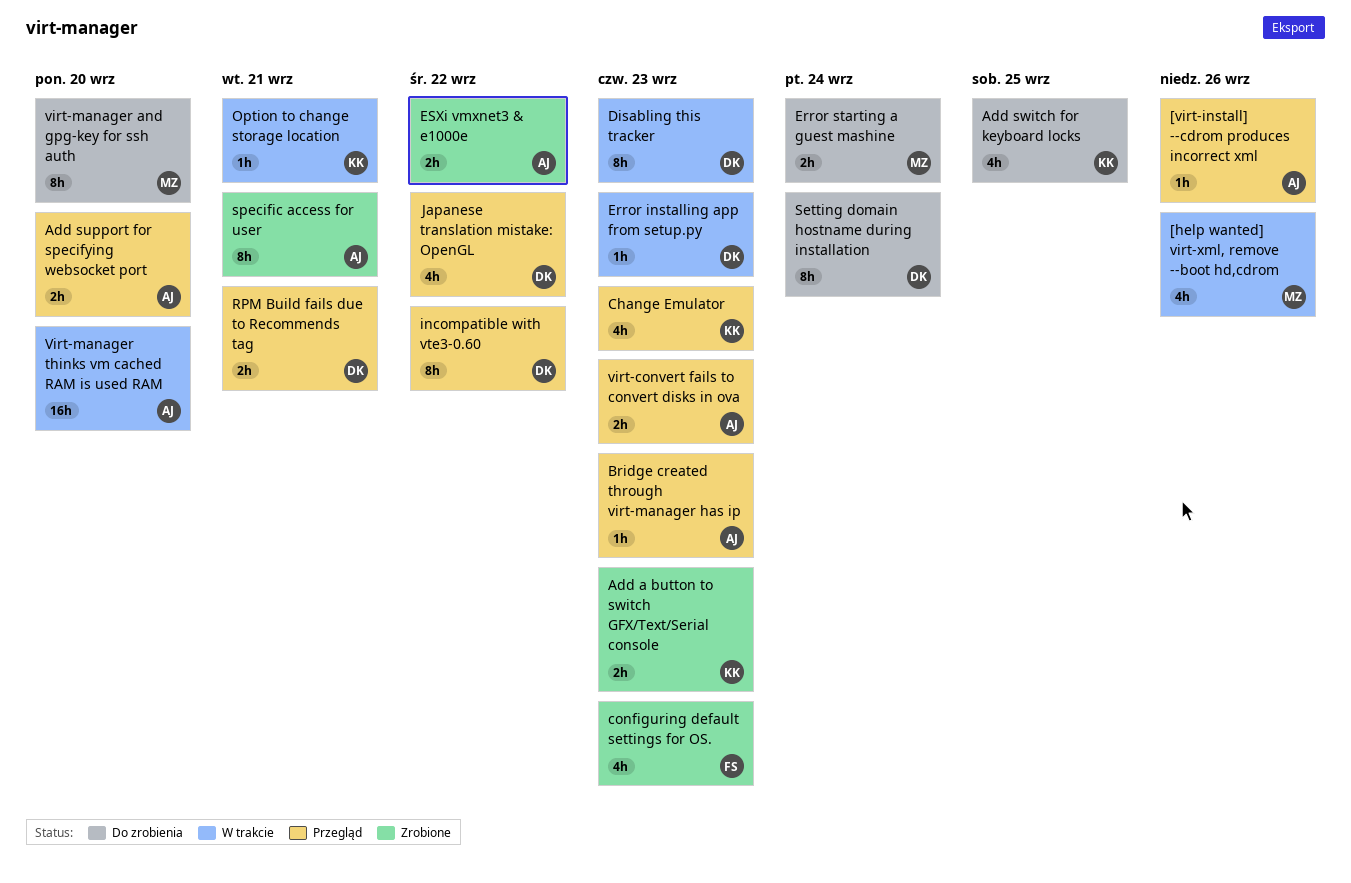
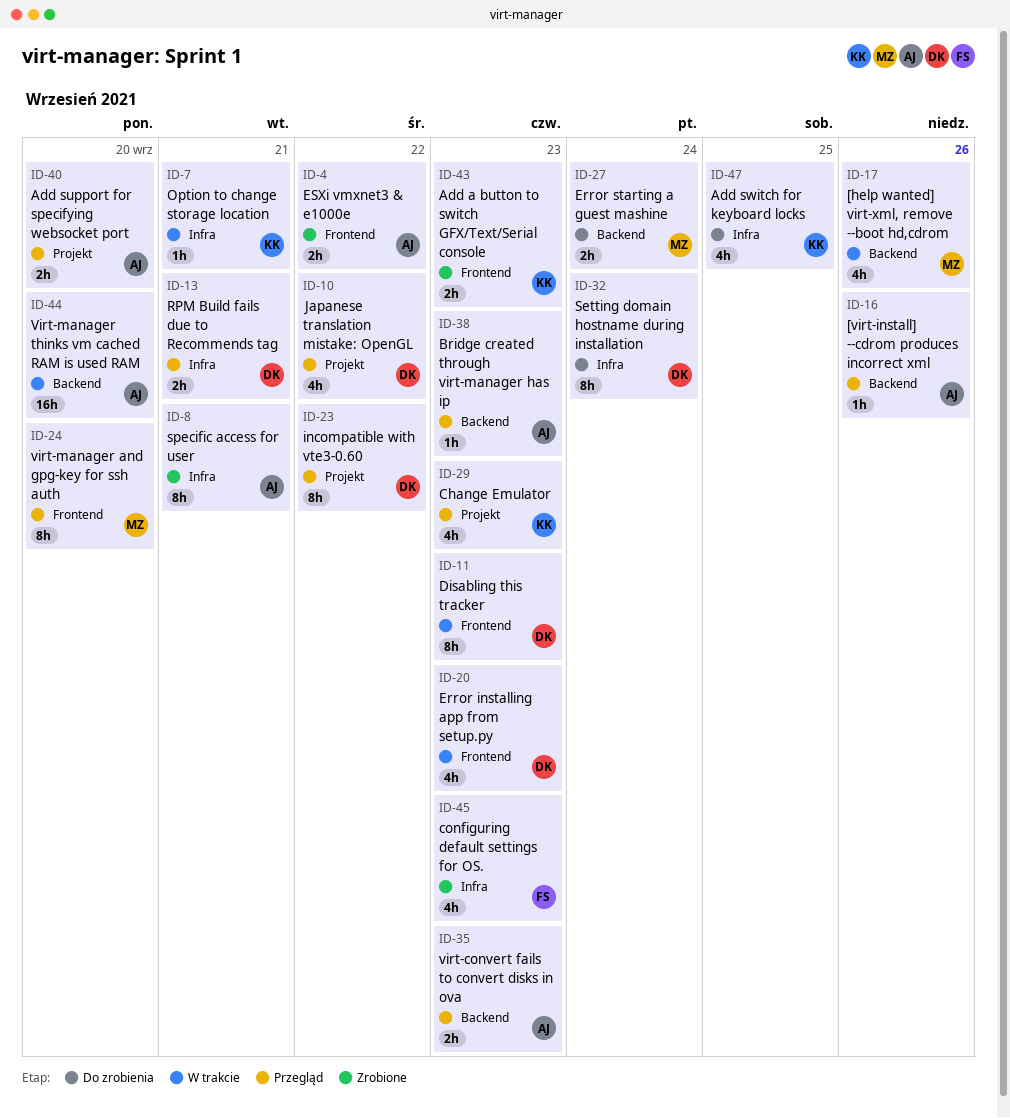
Error installing app from setup.py, estimate: 1h -> 4h
virt-manager and gpg-key for ssh auth, status: Do zrobienia -> Przegląd

